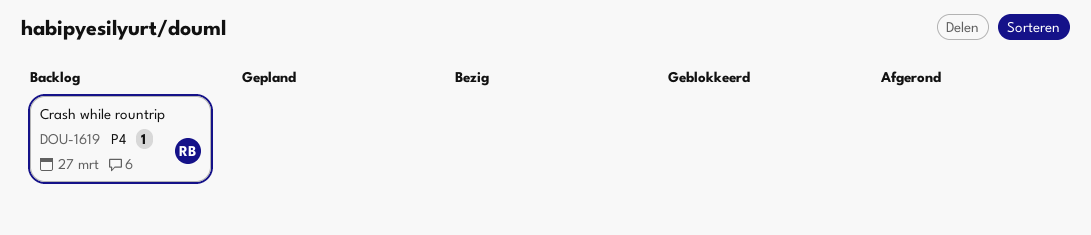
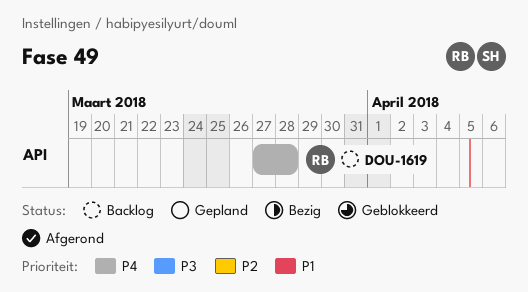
DOU-1619, due: Mar 27 -> Mar 28

